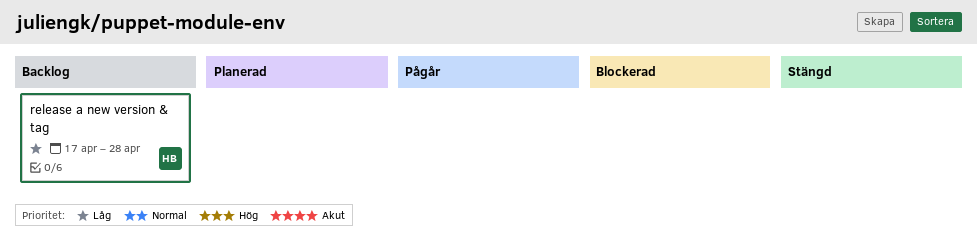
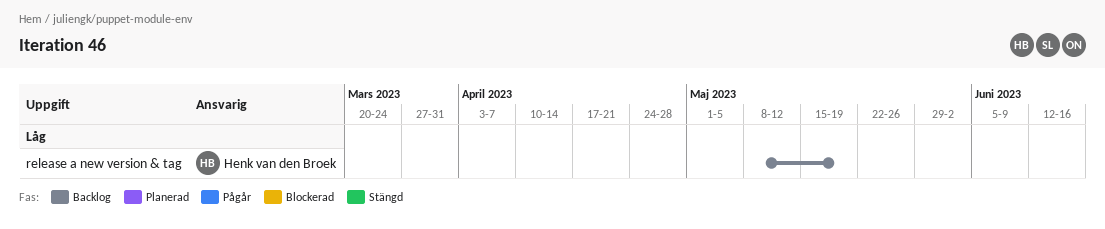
release a new version & tag, start: Apr 17 -> May 8
release a new version & tag, due: Apr 28 -> May 19

